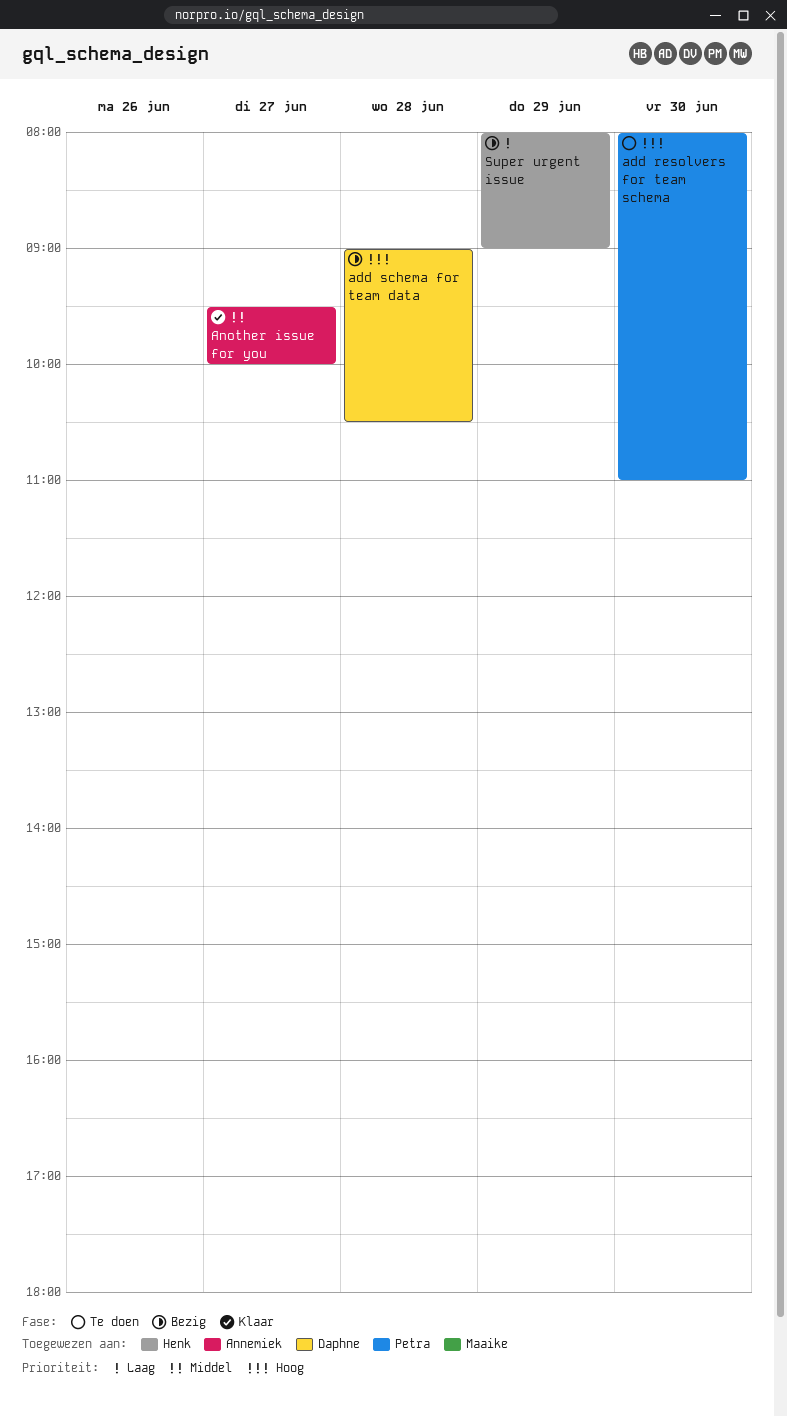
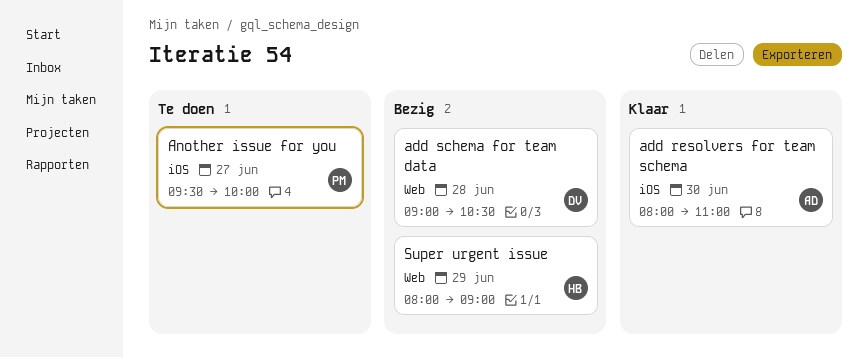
add resolvers for team schema, status: Te doen -> Klaar
add resolvers for team schema, owner: Petra -> Annemiek
Another issue for you, status: Klaar -> Te doen
Another issue for you, owner: Annemiek -> Petra

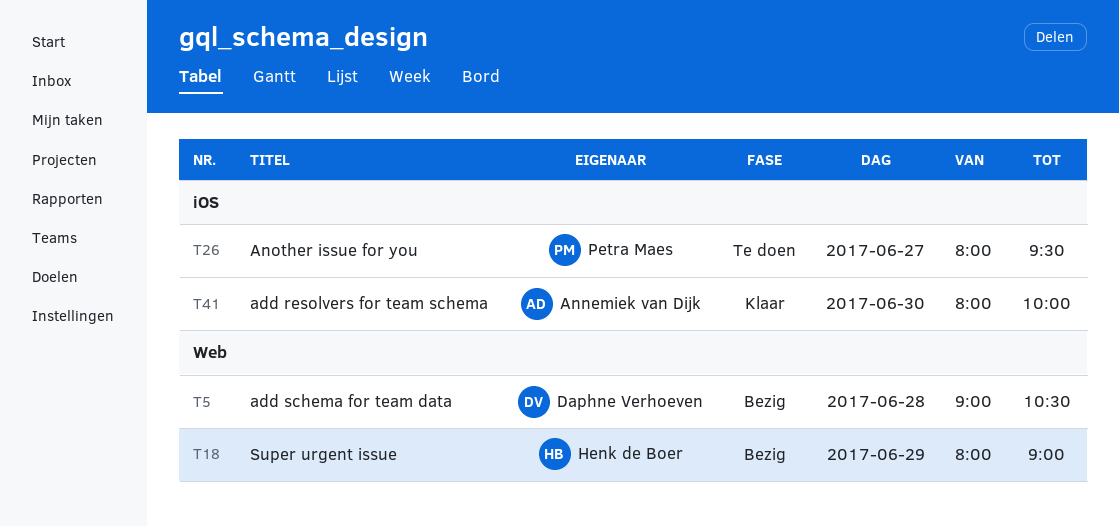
add resolvers for team schema, ends: 11:00 -> 10:00
Another issue for you, begins: 09:30 -> 08:00
Another issue for you, ends: 10:00 -> 09:30

